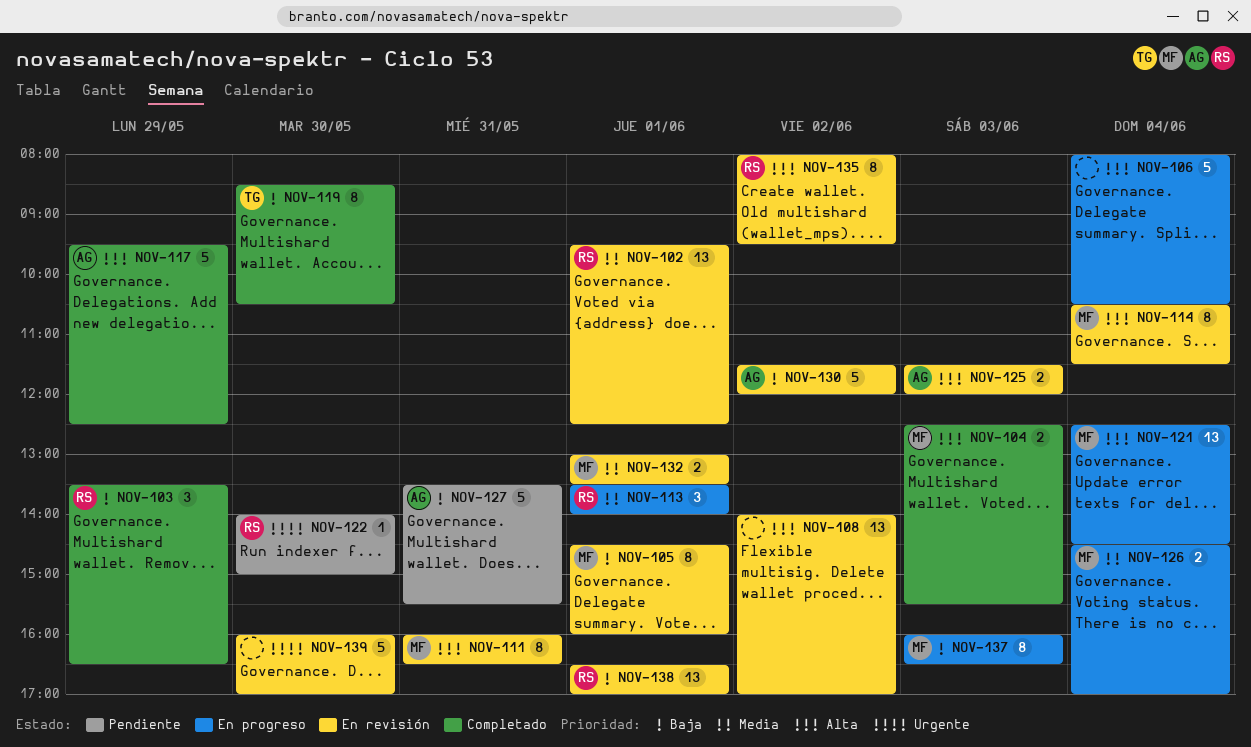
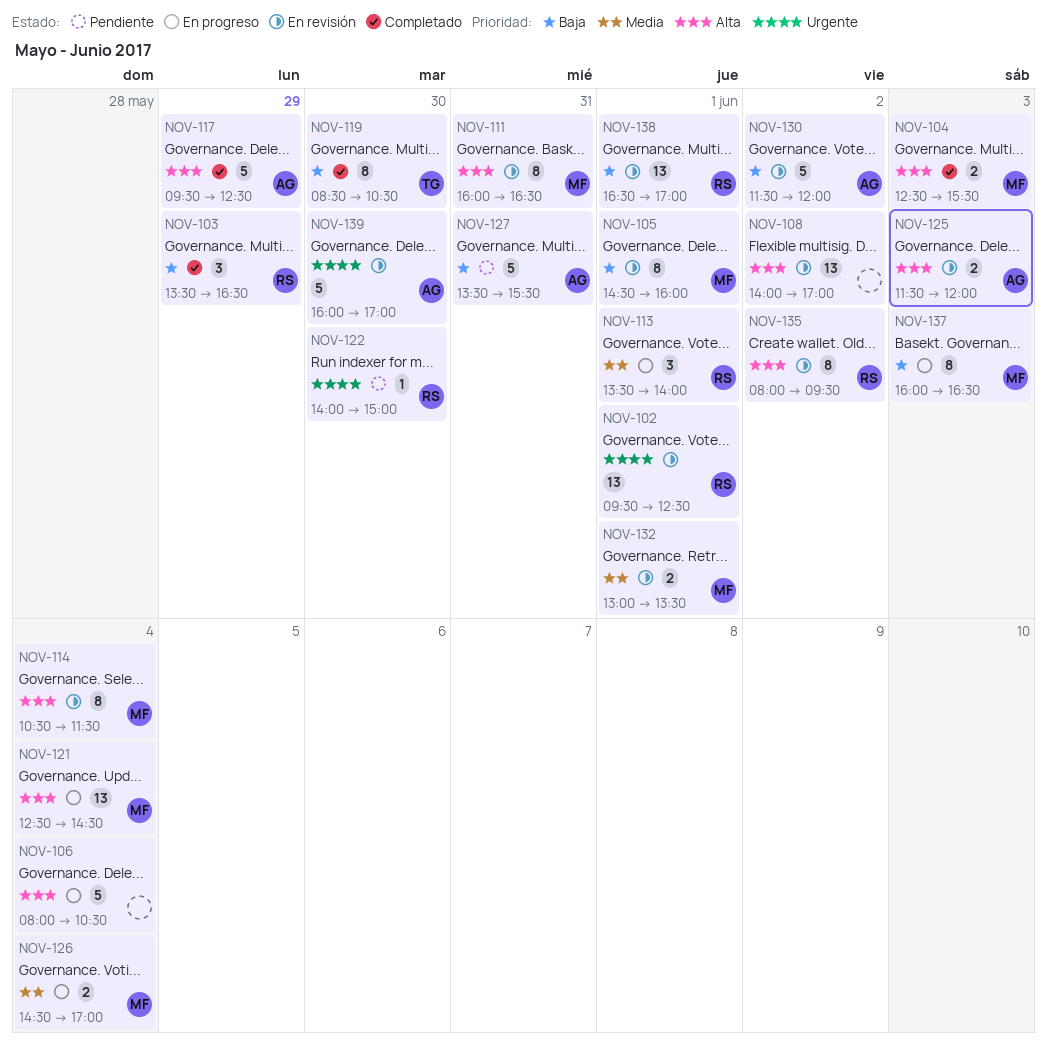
NOV-102, priority: Media -> Urgente
NOV-139, owner: none -> AG

